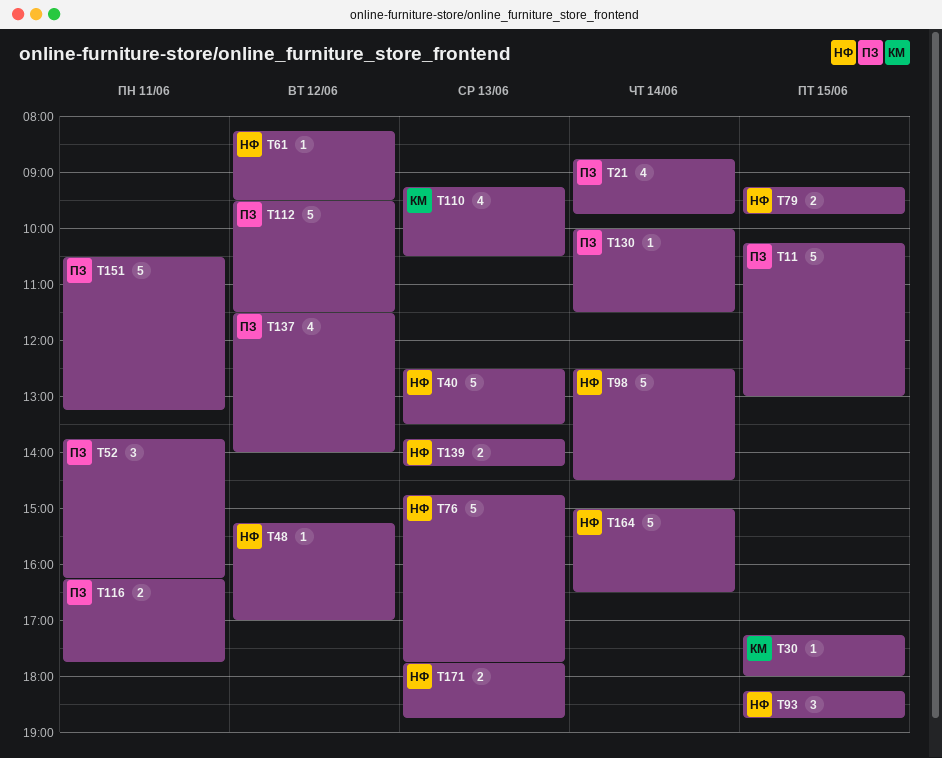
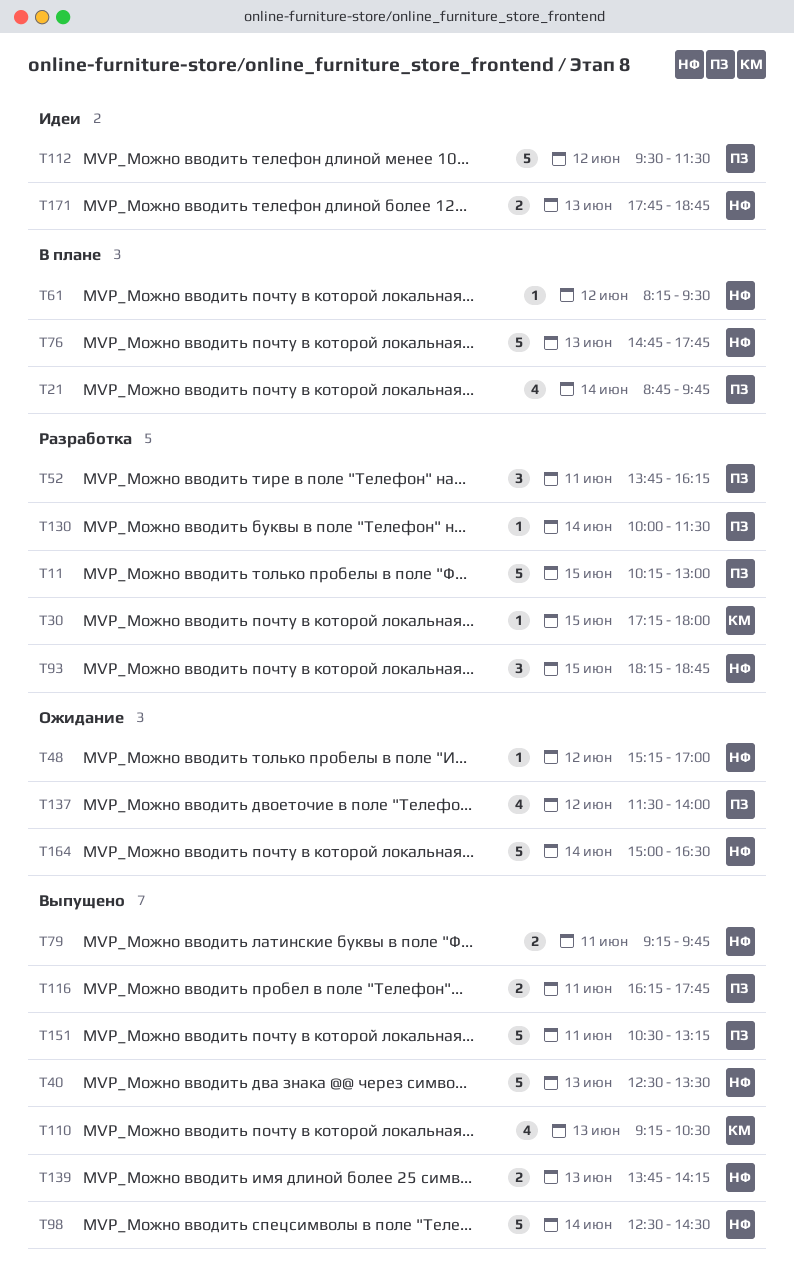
T79, day: Jun 15 -> Jun 11

